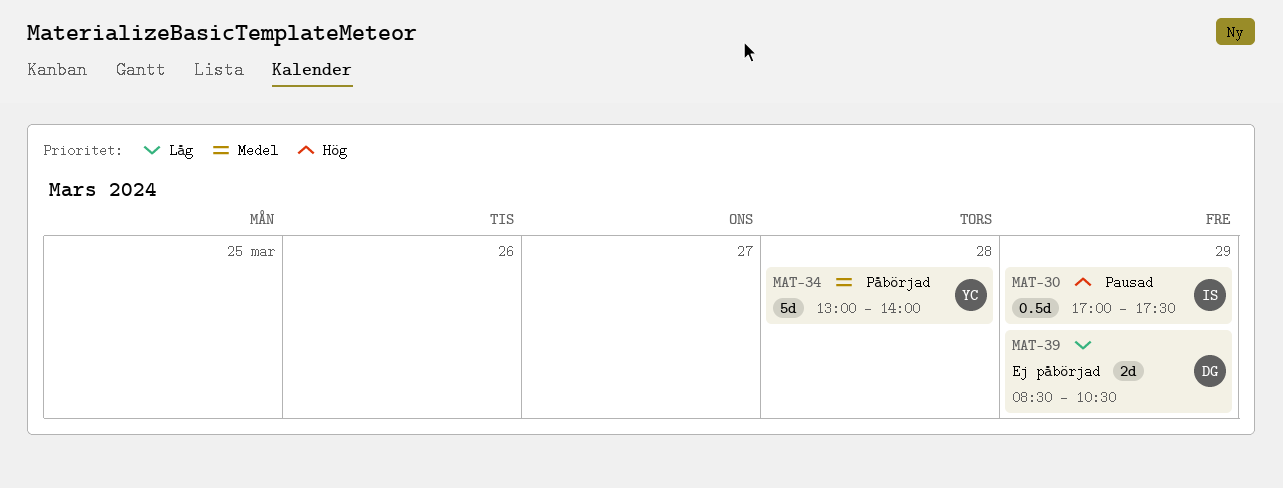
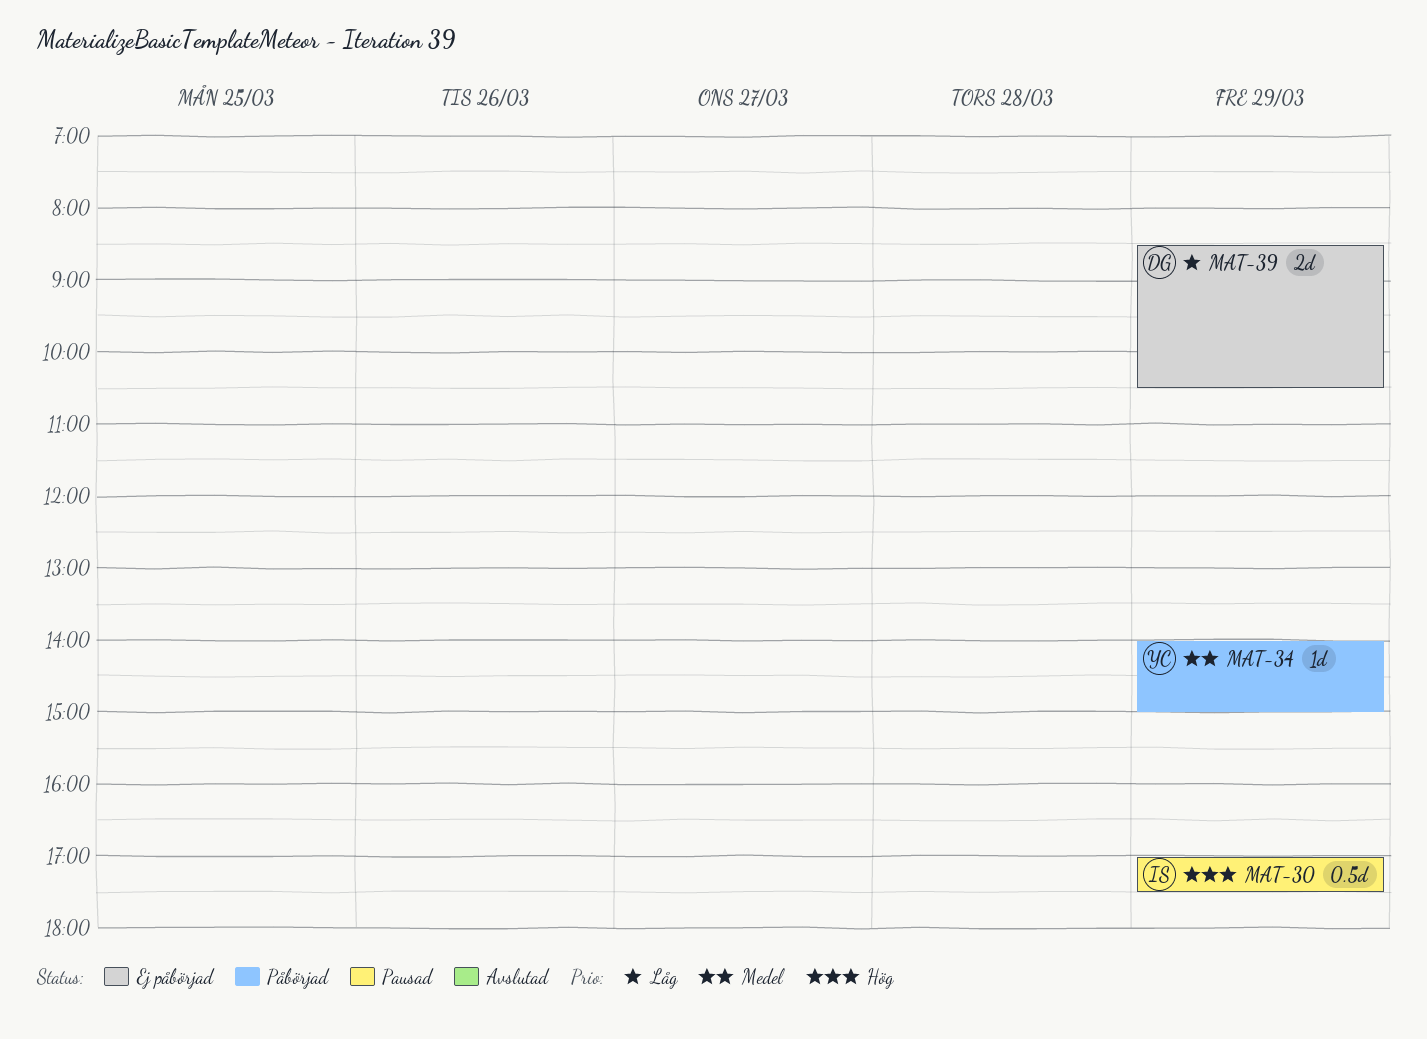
MAT-34, estimate: 5d -> 1d
MAT-34, day: Mar 28 -> Mar 29
MAT-34, begins: 13:00 -> 14:00
MAT-34, ends: 14:00 -> 15:00

